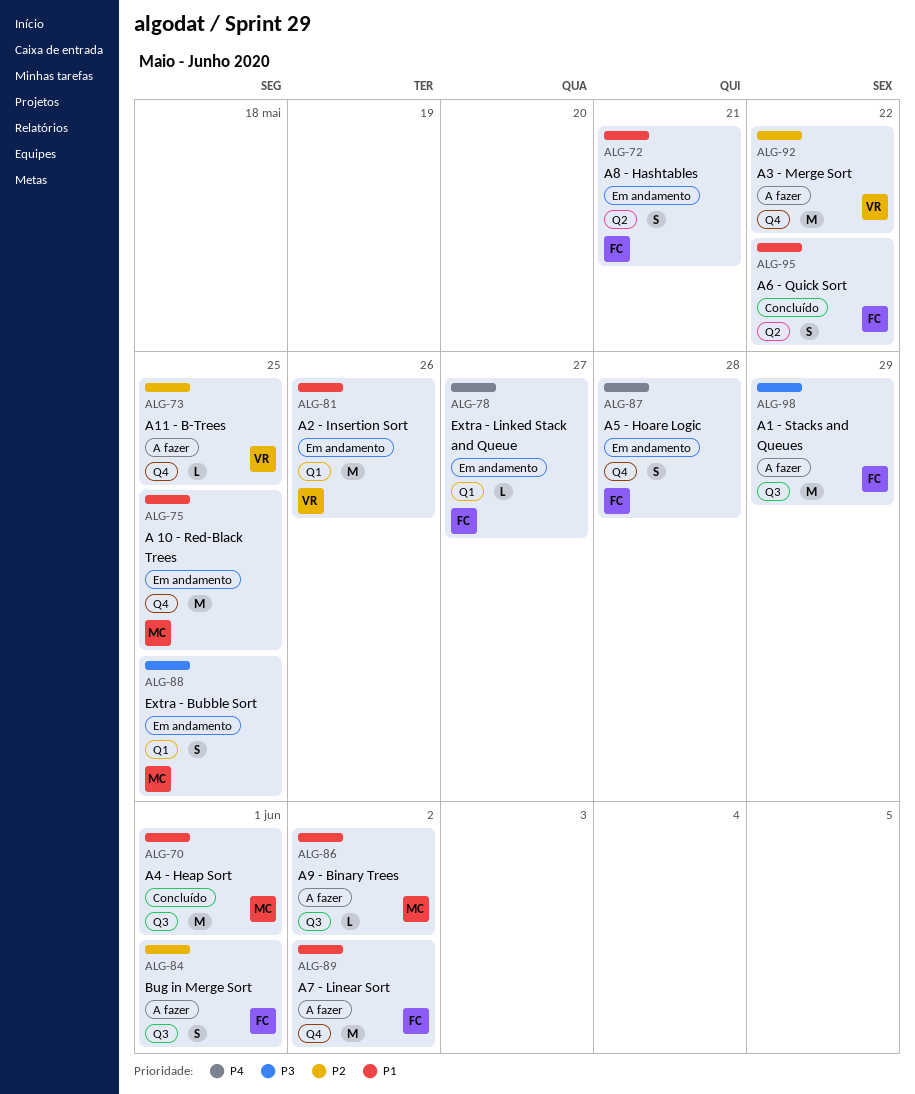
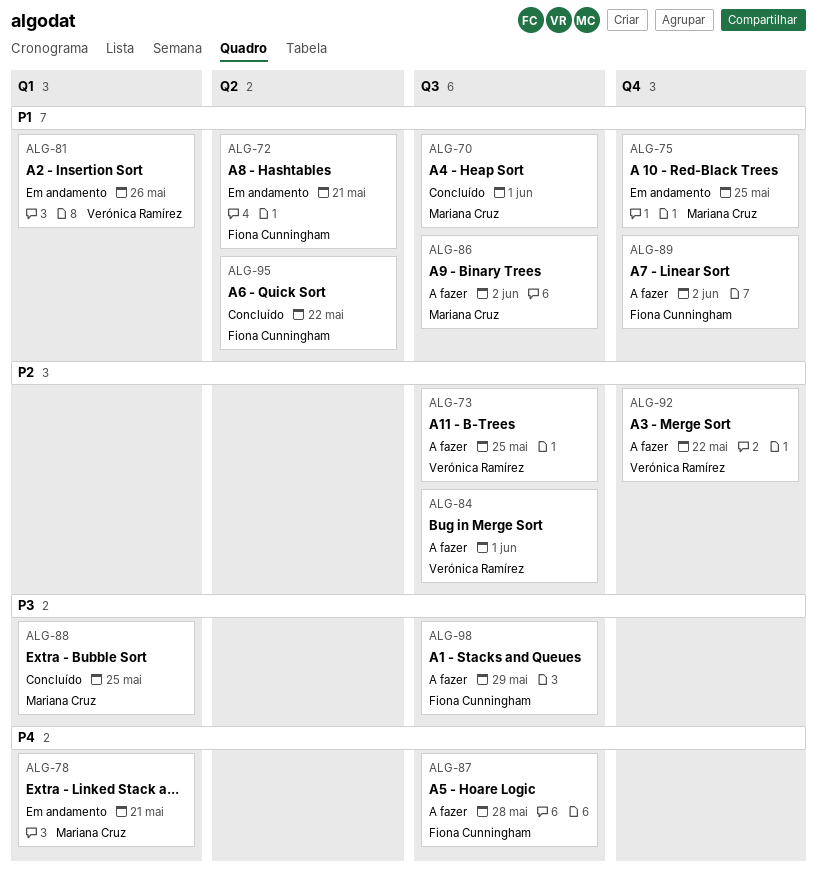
ALG-73, label: Q4 -> Q3
ALG-78, owner: Fiona Cunningham -> Mariana Cruz
ALG-78, due: May 27 -> May 21
ALG-84, owner: Fiona Cunningham -> Verónica Ramírez
ALG-87, status: Em andamento -> A fazer
ALG-87, label: Q4 -> Q3
ALG-88, status: Em andamento -> Concluído

